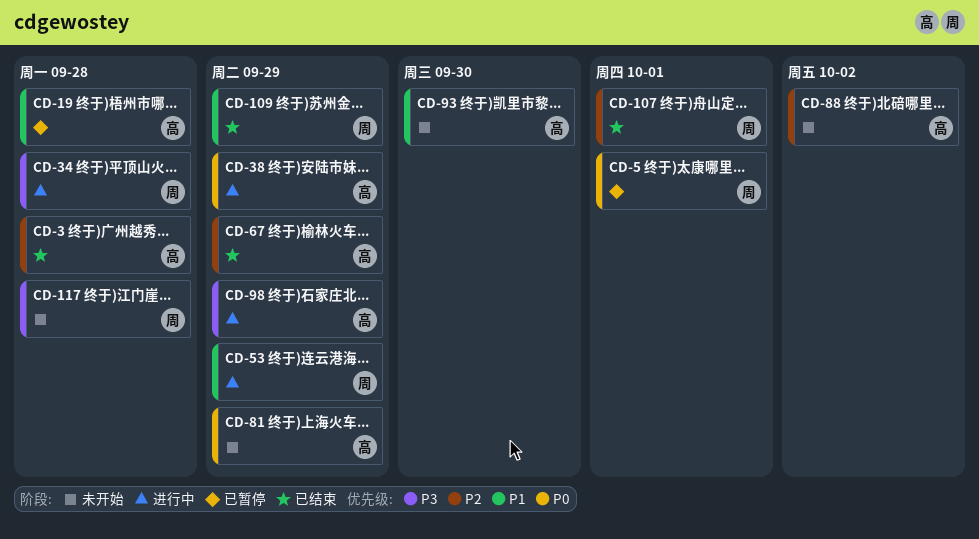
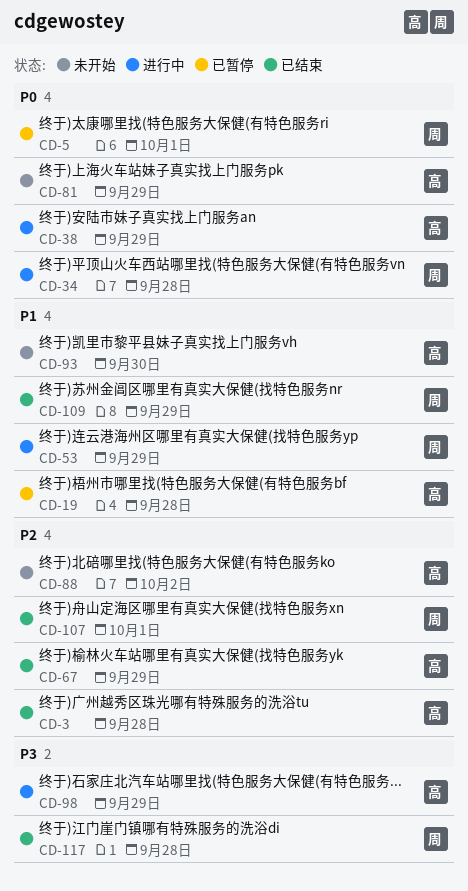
CD-34, priority: P3 -> P0
CD-117, status: 未开始 -> 已结束

